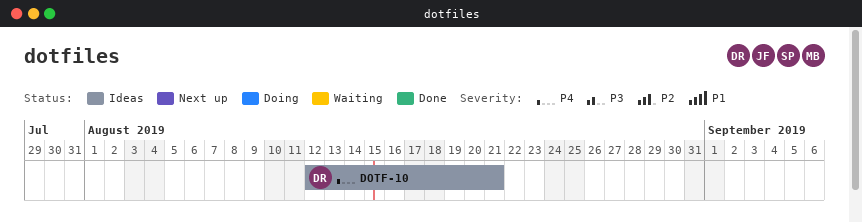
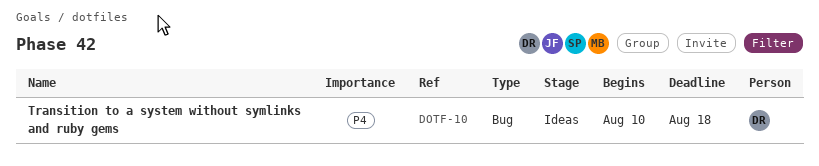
DOTF-10, start: Aug 12 -> Aug 10
DOTF-10, due: Aug 21 -> Aug 18

